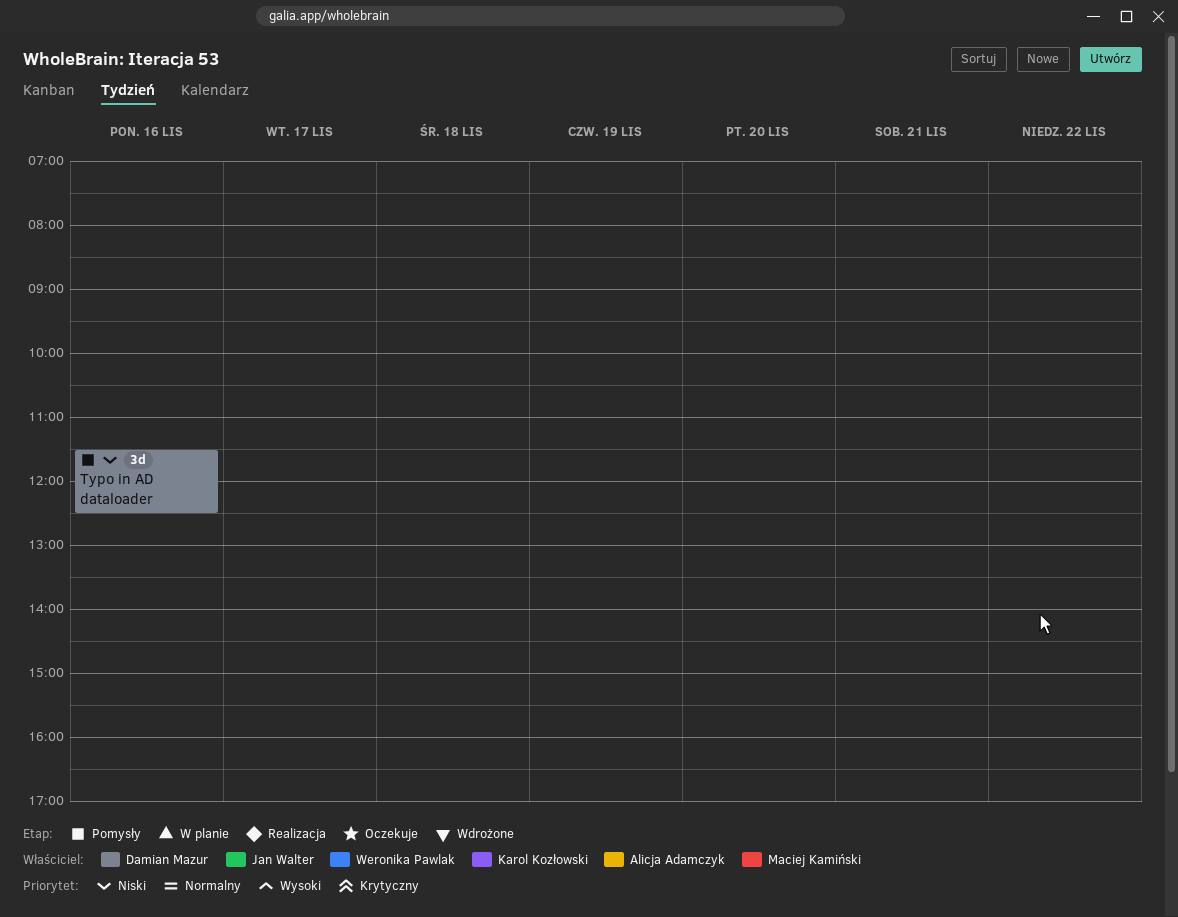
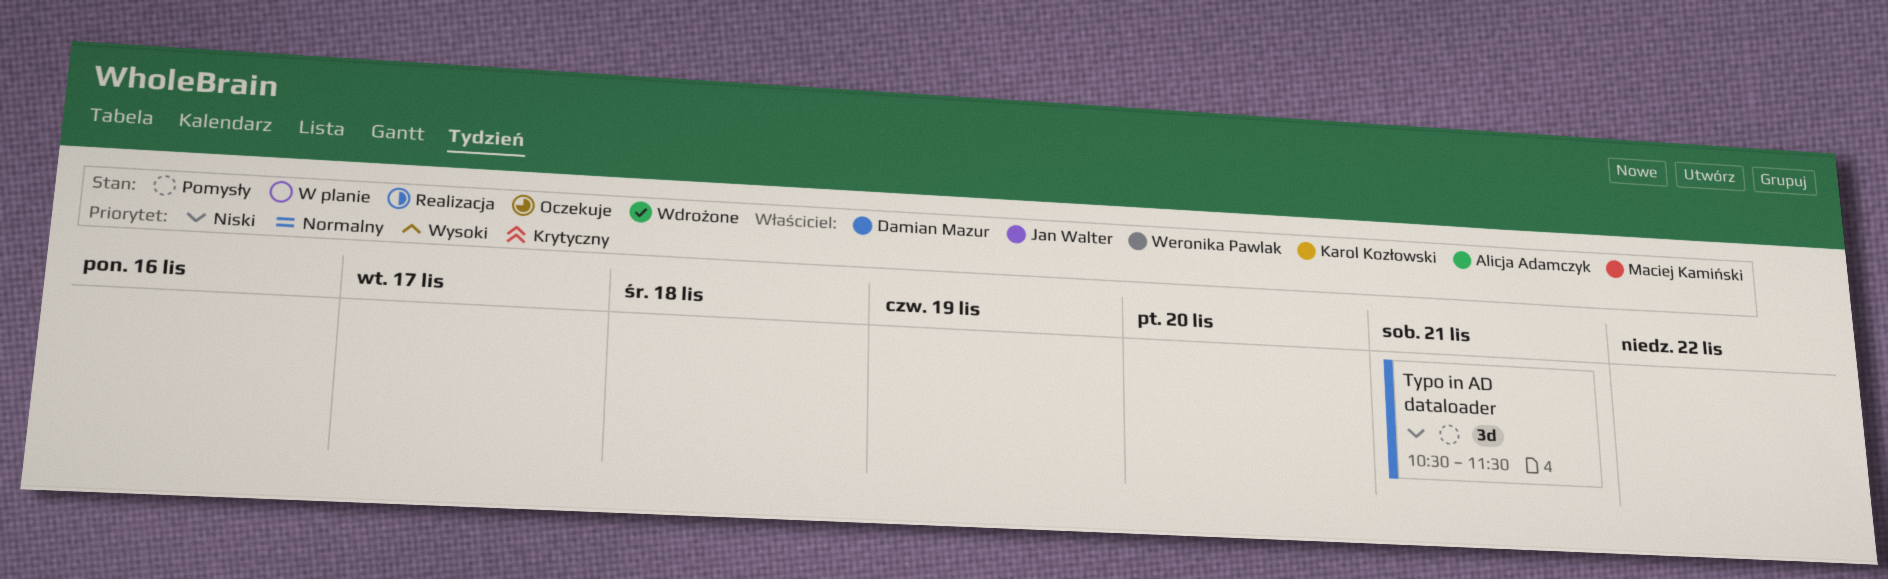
Typo in AD dataloader, day: Nov 16 -> Nov 21
Typo in AD dataloader, begins: 11:30 -> 10:30
Typo in AD dataloader, ends: 12:30 -> 11:30

